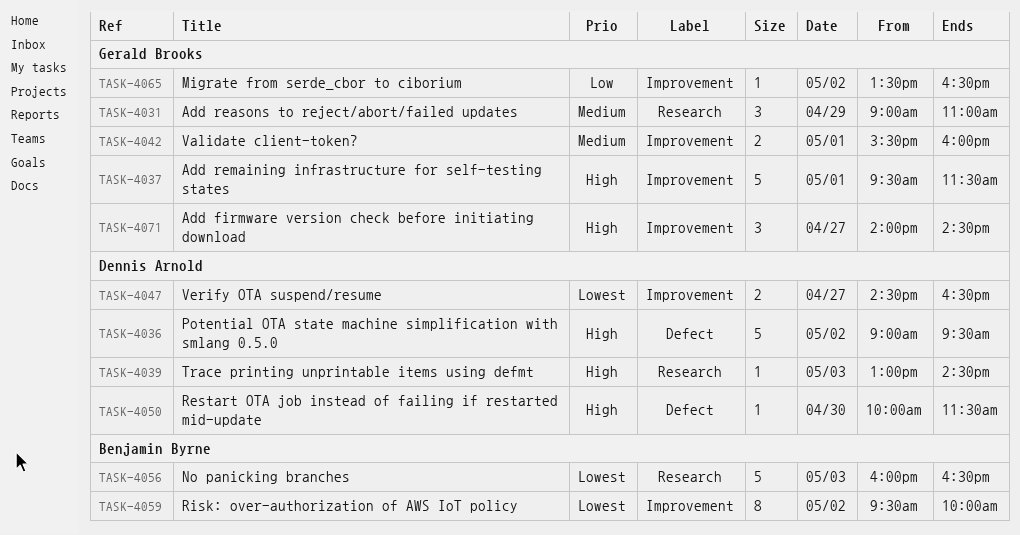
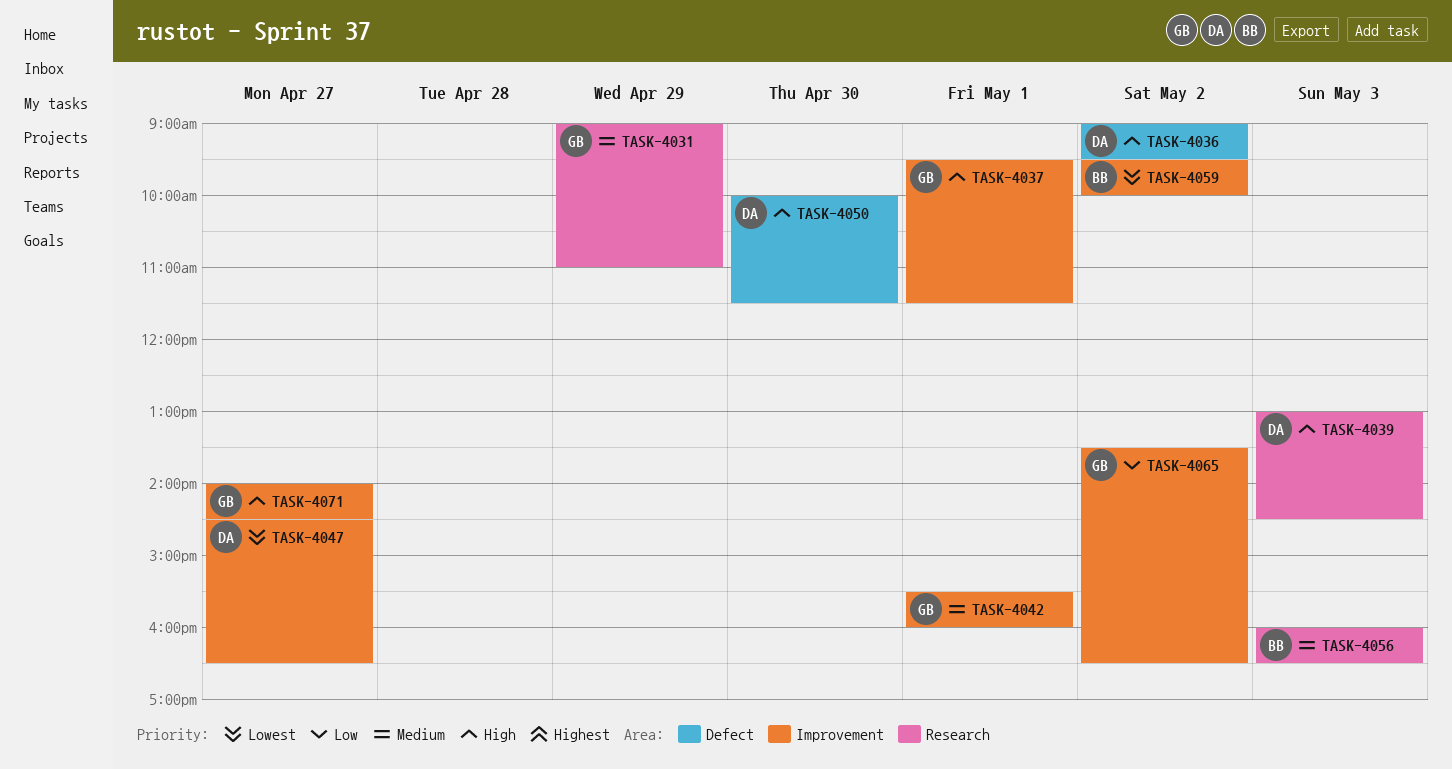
TASK-4056, priority: Lowest -> Medium

